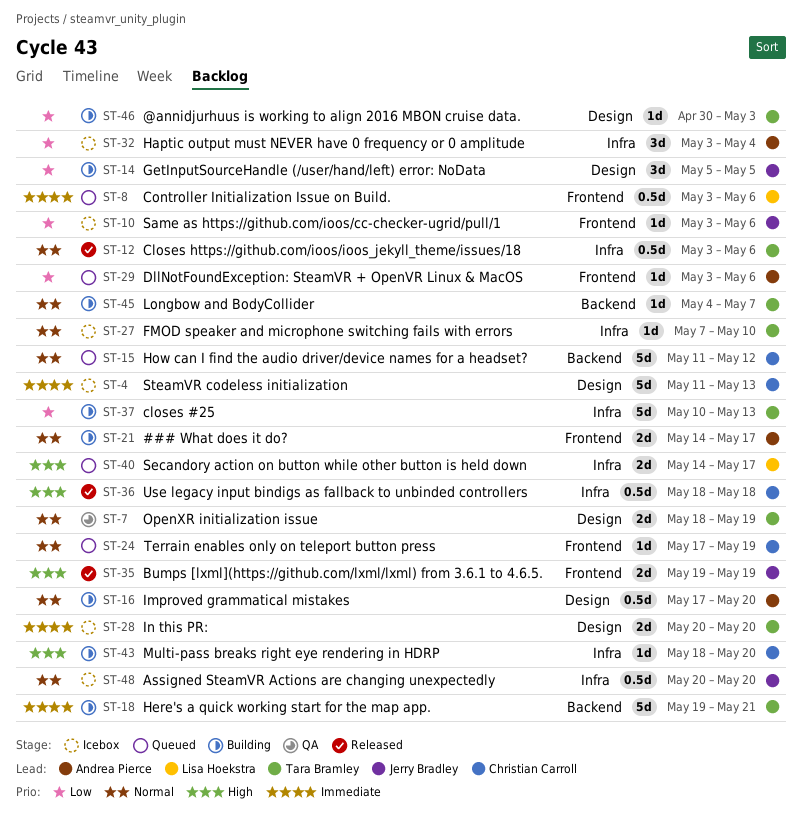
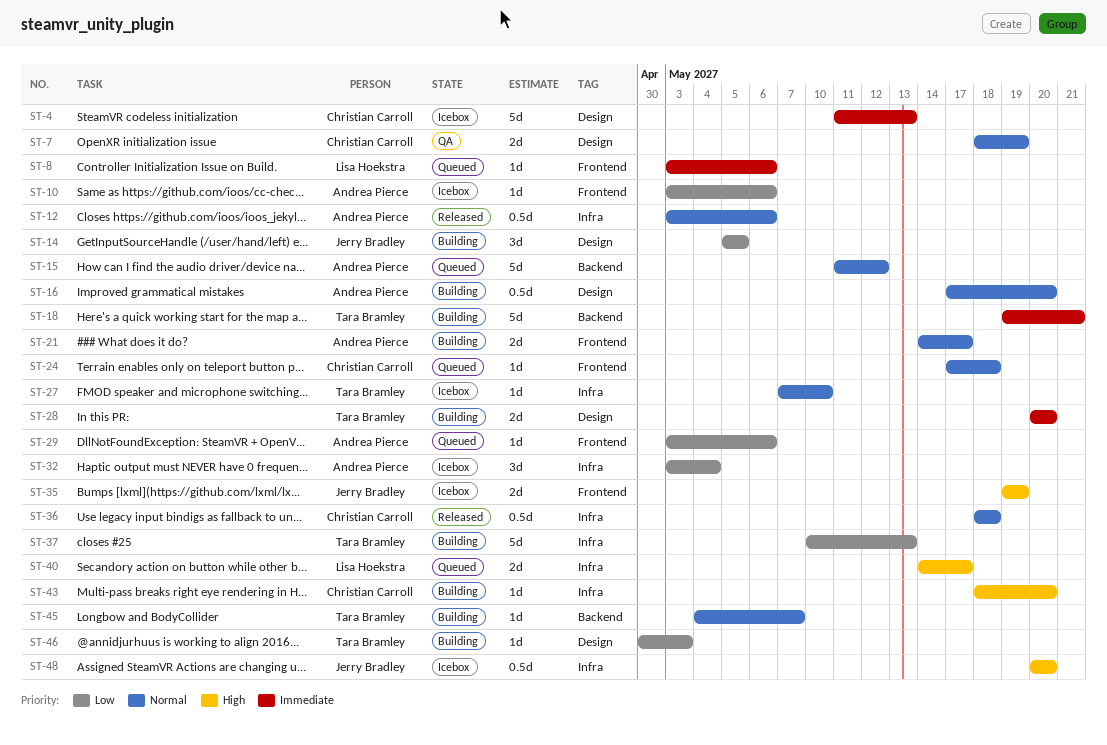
ST-7, owner: Tara Bramley -> Christian Carroll
ST-8, estimate: 0.5d -> 1d
ST-10, owner: Jerry Bradley -> Andrea Pierce
ST-12, owner: Tara Bramley -> Andrea Pierce
ST-15, owner: Christian Carroll -> Andrea Pierce
ST-24, due: May 19 -> May 18
ST-28, status: Icebox -> Building
ST-35, status: Released -> Icebox
ST-36, priority: High -> Normal
ST-48, priority: Normal -> High

